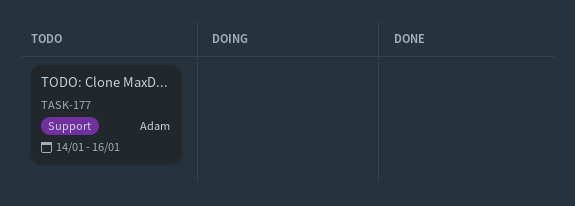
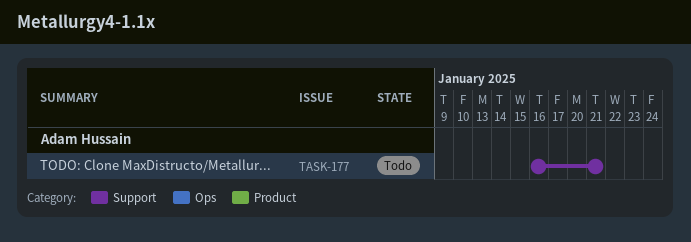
TASK-177, start: Jan 14 -> Jan 16
TASK-177, due: Jan 16 -> Jan 21

